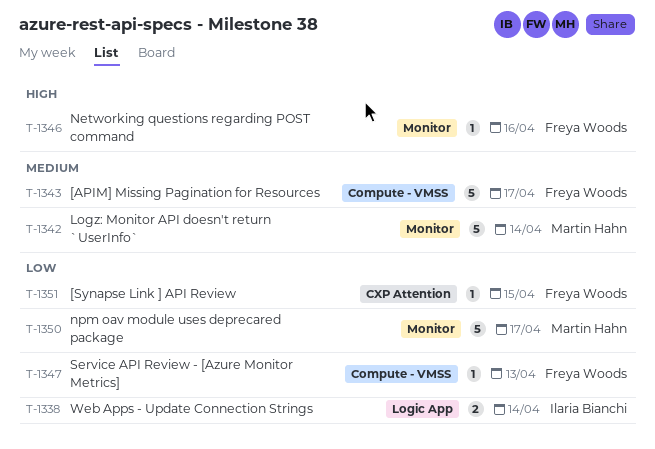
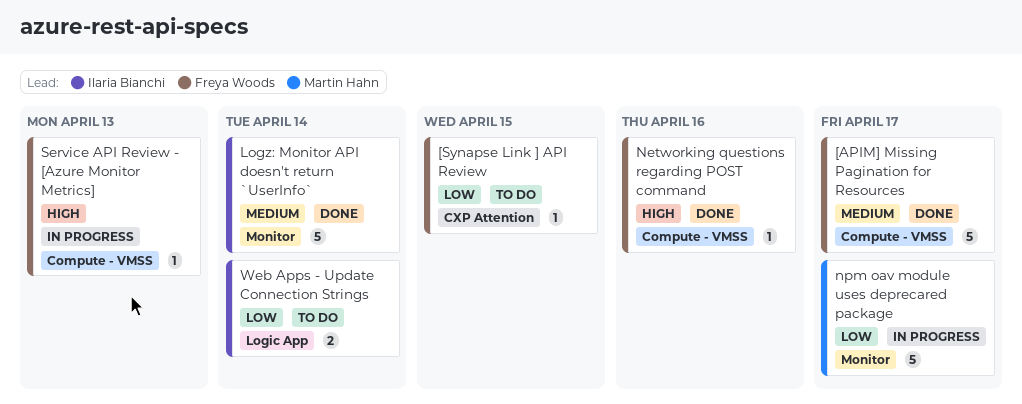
Logz: Monitor API doesn't return `UserInfo`, owner: Martin Hahn -> Ilaria Bianchi
Networking questions regarding POST command, label: Monitor -> Compute - VMSS
Service API Review - [Azure Monitor Metrics], priority: Low -> High

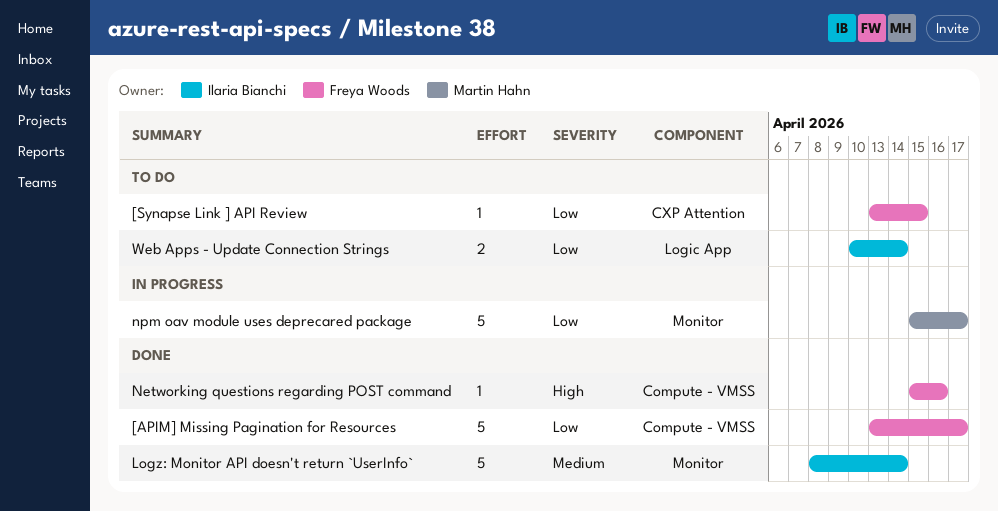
[APIM] Missing Pagination for Resources, priority: Medium -> Low
Service API Review - [Azure Monitor Metrics]: present -> none

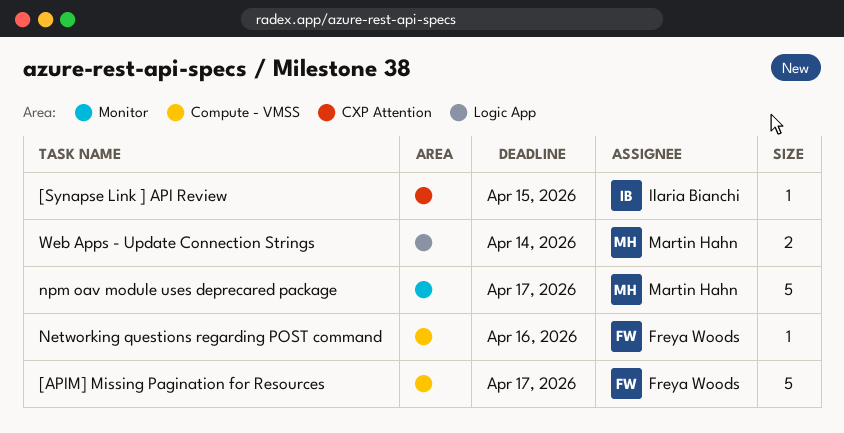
[Synapse Link ] API Review, owner: Freya Woods -> Ilaria Bianchi
Logz: Monitor API doesn't return `UserInfo`: present -> none
Web Apps - Update Connection Strings, owner: Ilaria Bianchi -> Martin Hahn

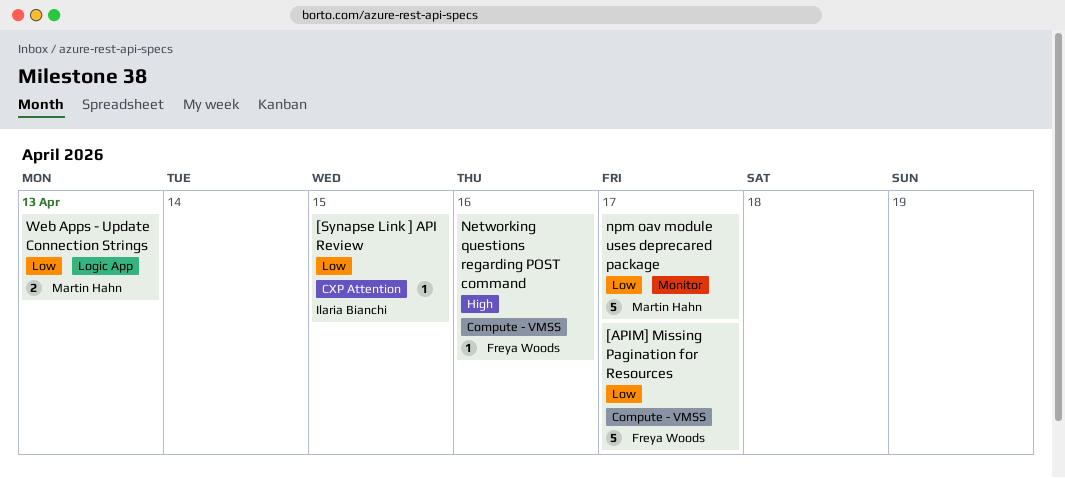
Web Apps - Update Connection Strings, due: Apr 14 -> Apr 13

